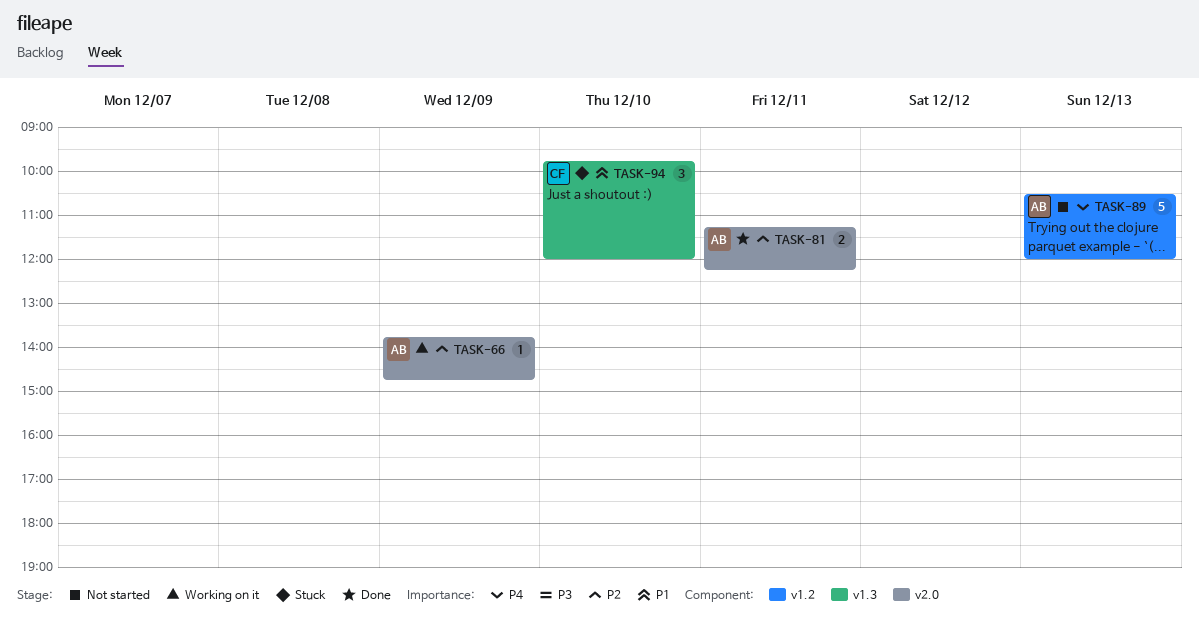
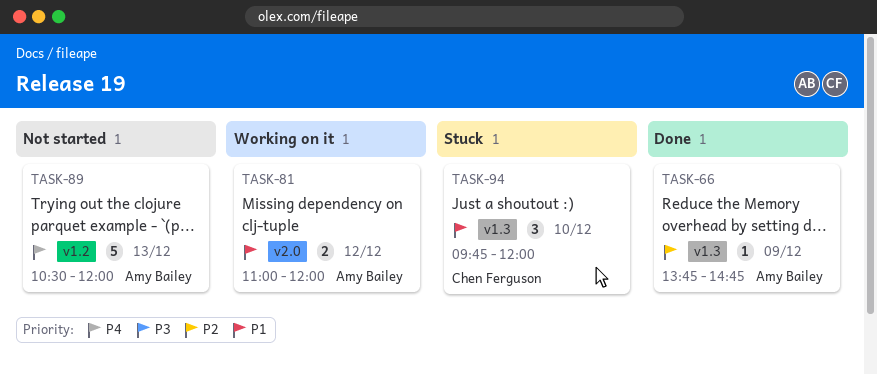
TASK-66, status: Working on it -> Done
TASK-66, label: v2.0 -> v1.3
TASK-81, status: Done -> Working on it
TASK-81, priority: P2 -> P1
TASK-81, day: Dec 11 -> Dec 12
TASK-81, begins: 11:15 -> 11:00
TASK-81, ends: 12:15 -> 12:00

